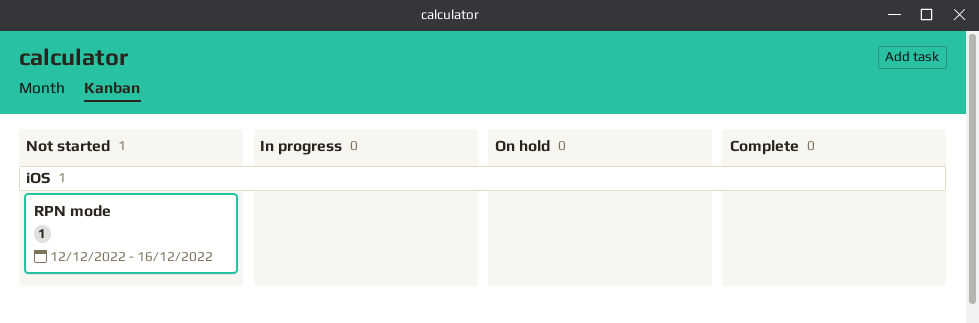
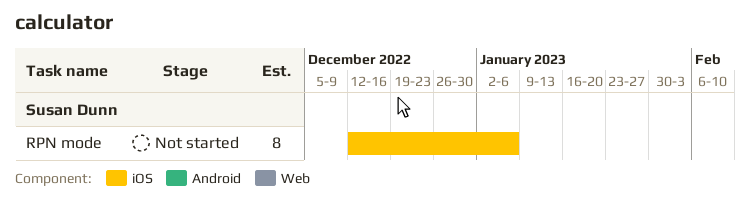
RPN mode, estimate: 1 -> 8
RPN mode, due: Dec 16 -> Jan 6

